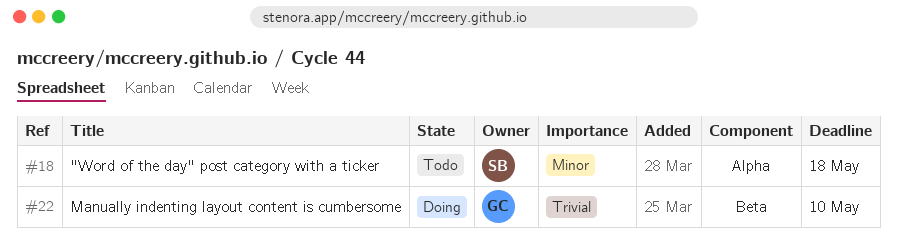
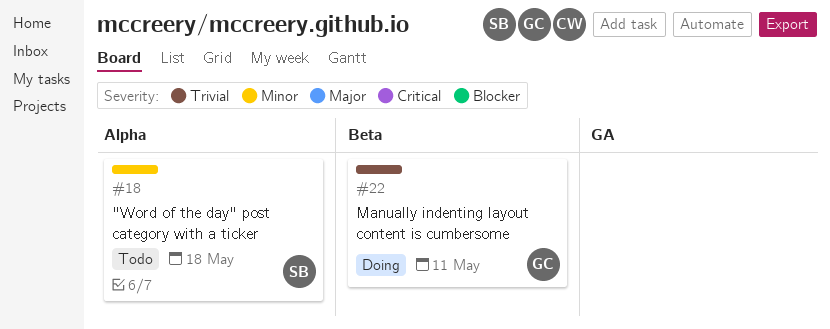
#22, due: May 10 -> May 11

